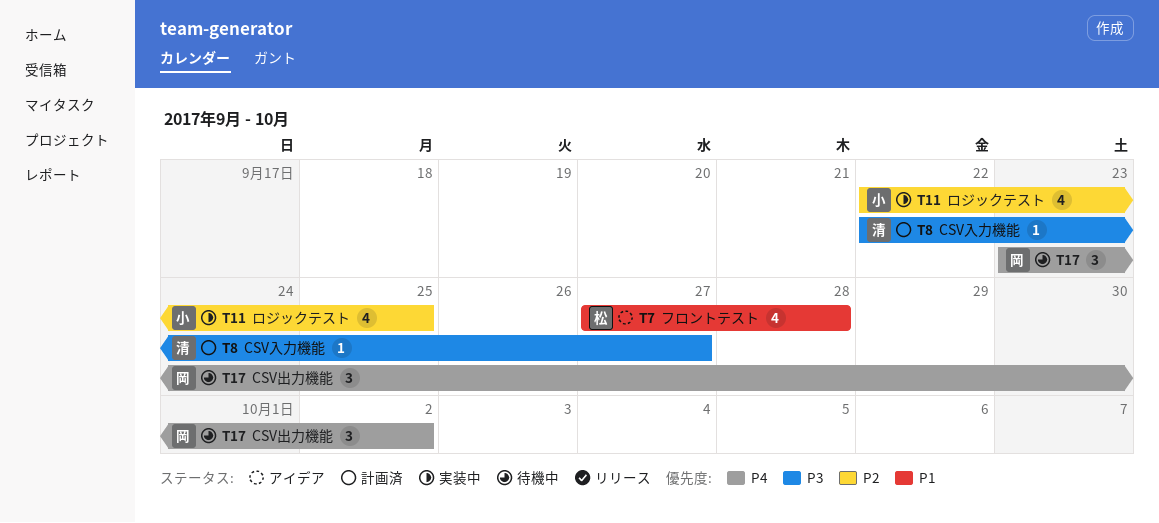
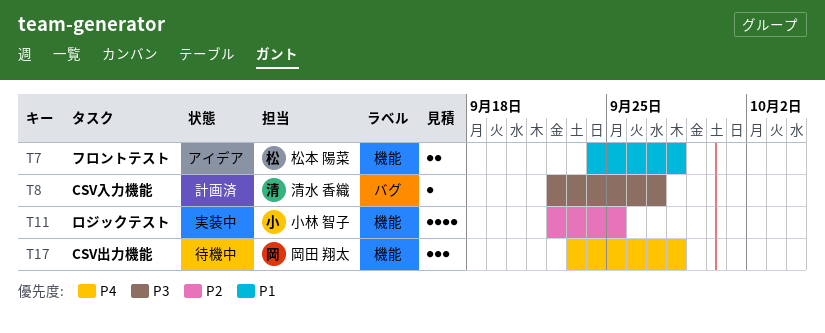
T7, estimate: 4 -> 2
T7, start: Sep 27 -> Sep 24
T17, due: Oct 2 -> Sep 28

